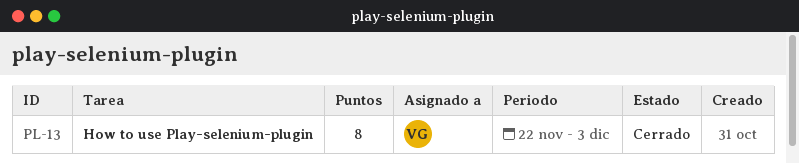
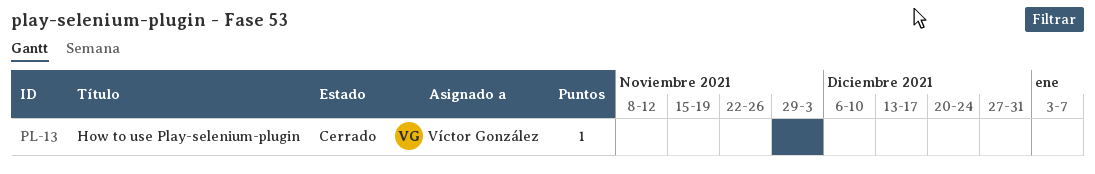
PL-13, estimate: 8 -> 1
PL-13, start: Nov 22 -> Nov 29

